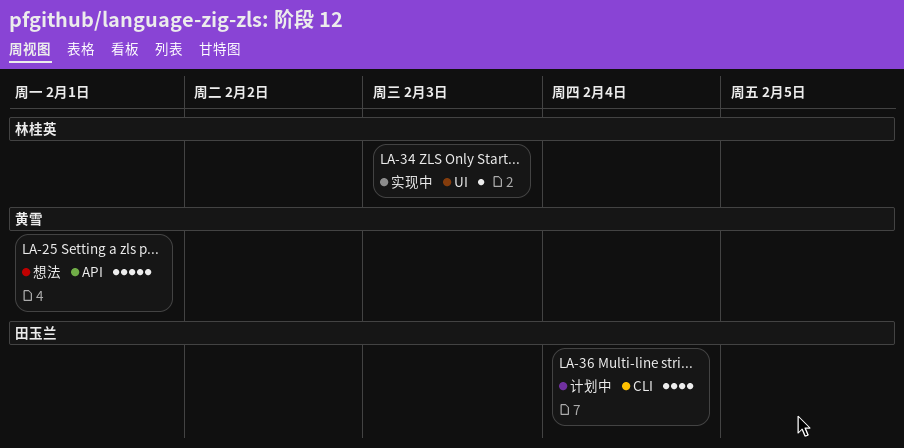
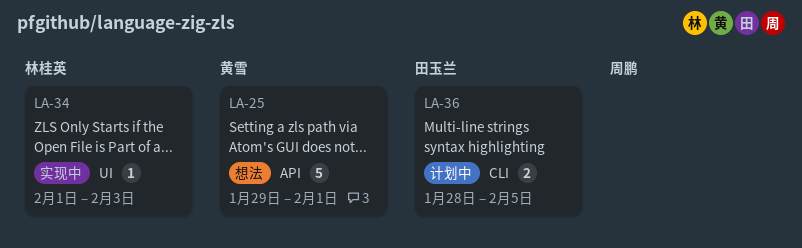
LA-36, estimate: 4 -> 2
LA-36, due: Feb 4 -> Feb 5

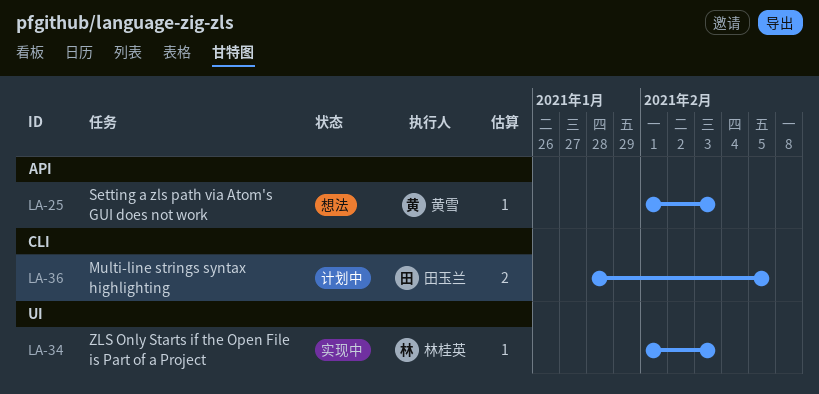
LA-25, estimate: 5 -> 1
LA-25, start: Jan 29 -> Feb 1
LA-25, due: Feb 1 -> Feb 3

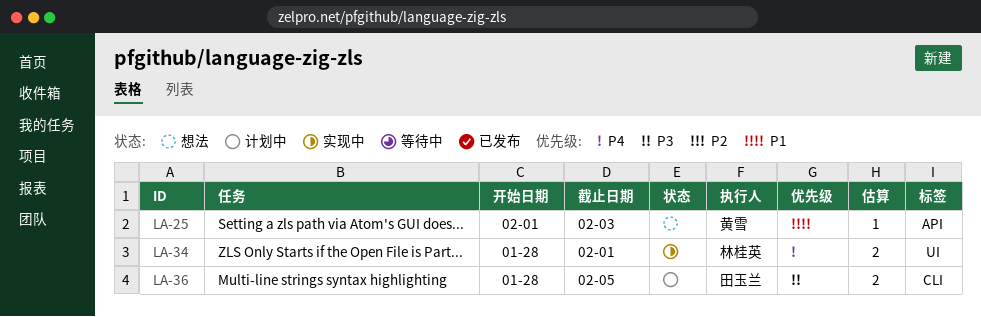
LA-34, estimate: 1 -> 2
LA-34, start: Feb 1 -> Jan 28
LA-34, due: Feb 3 -> Feb 1

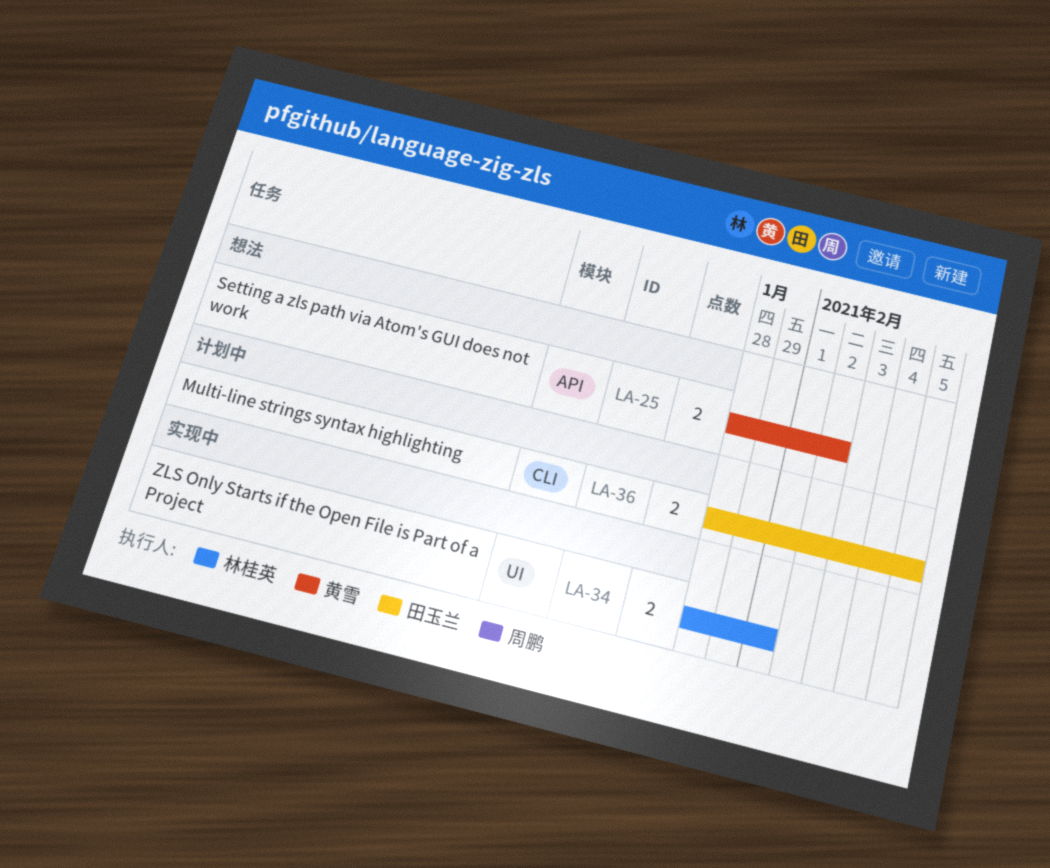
LA-25, estimate: 1 -> 2
LA-25, start: Feb 1 -> Jan 28
LA-25, due: Feb 3 -> Feb 2

